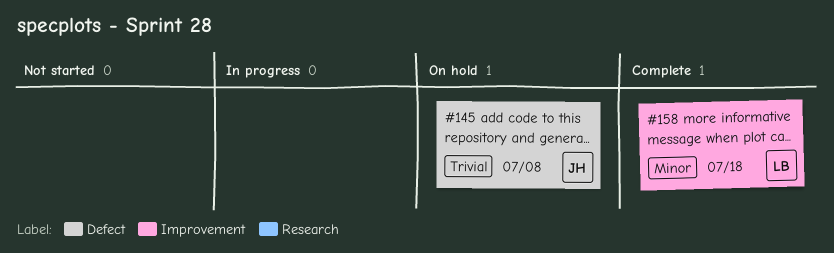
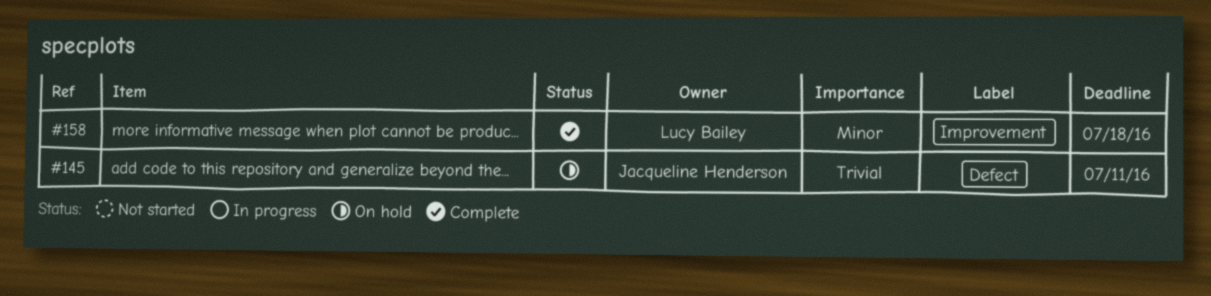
#145, due: Jul 8 -> Jul 11

